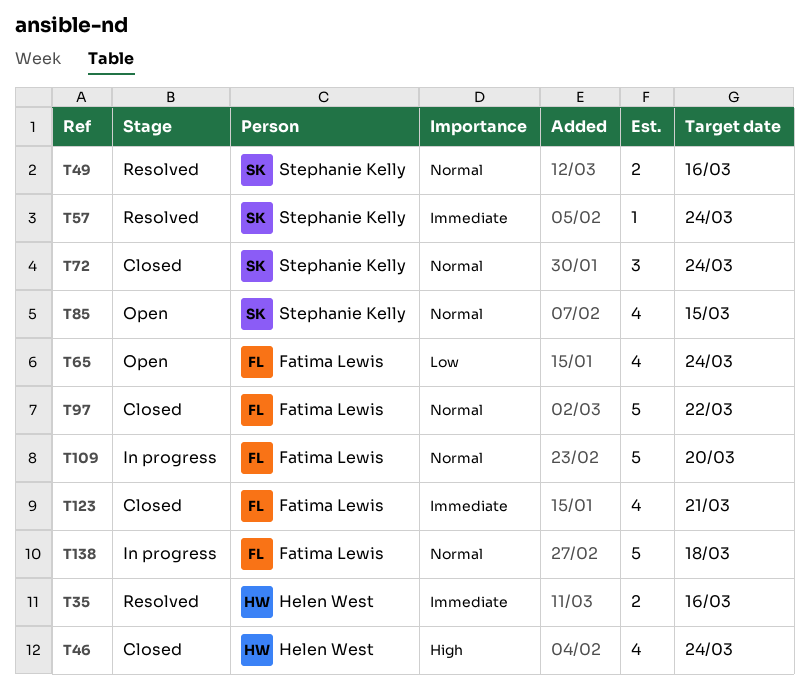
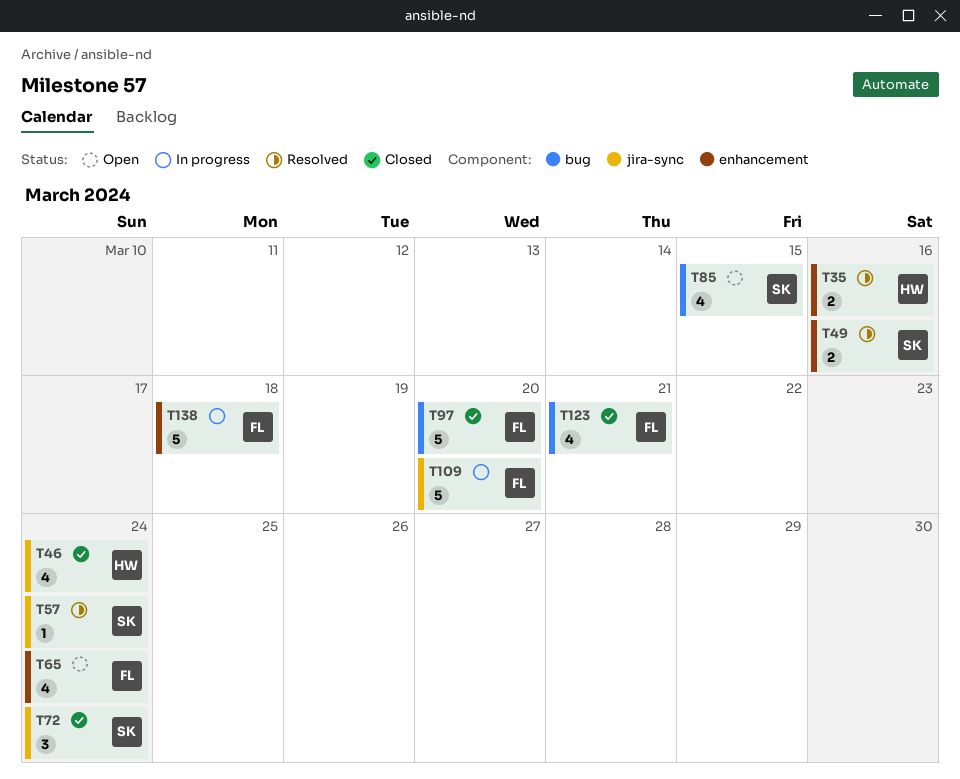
T97, due: Mar 22 -> Mar 20

